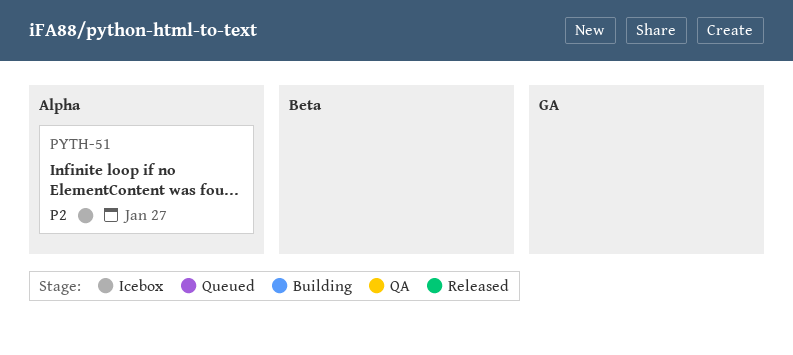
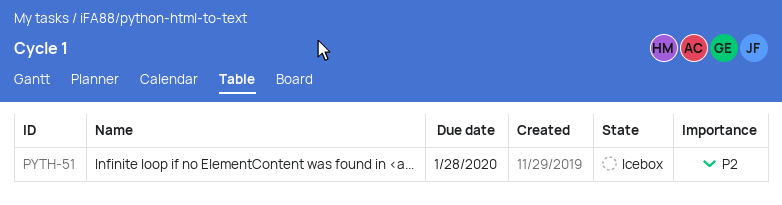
PYTH-51, due: Jan 27 -> Jan 28

